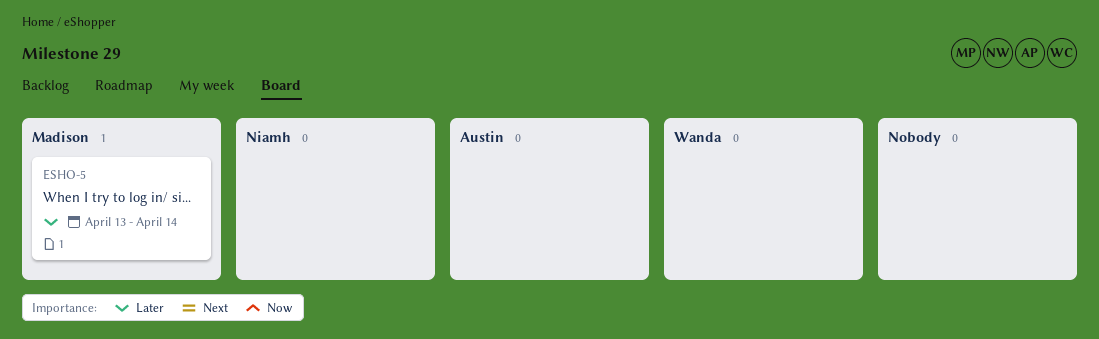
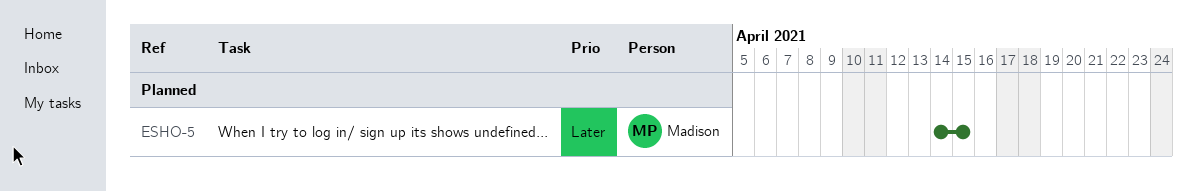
ESHO-5, start: Apr 13 -> Apr 14
ESHO-5, due: Apr 14 -> Apr 15

